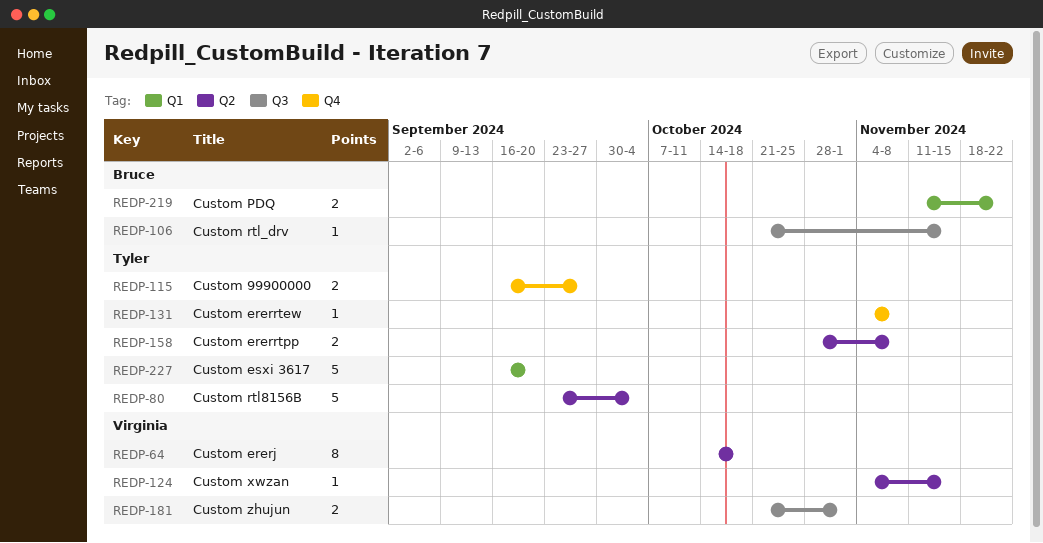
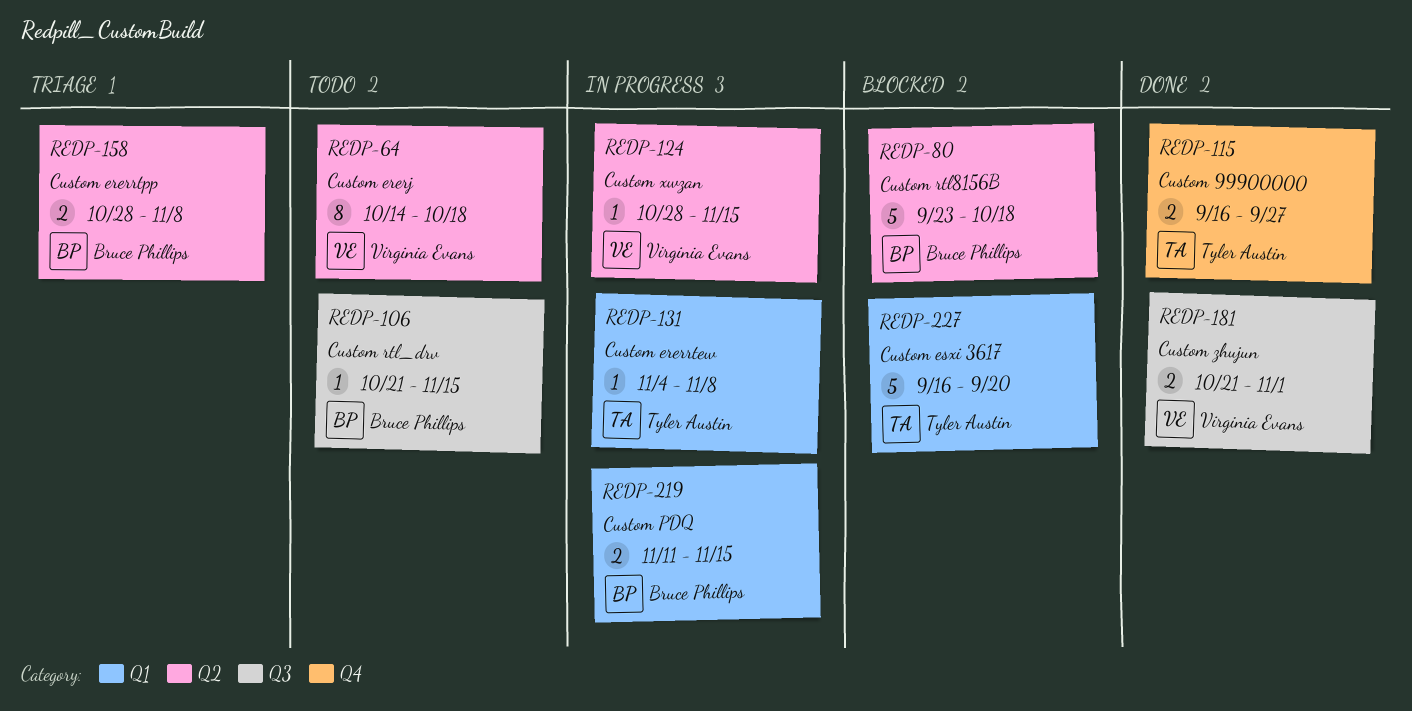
REDP-80, owner: Tyler Austin -> Bruce Phillips
REDP-80, due: Oct 4 -> Oct 18
REDP-124, start: Nov 4 -> Oct 28
REDP-131, label: Q4 -> Q1
REDP-158, owner: Tyler Austin -> Bruce Phillips
REDP-219, due: Nov 22 -> Nov 15

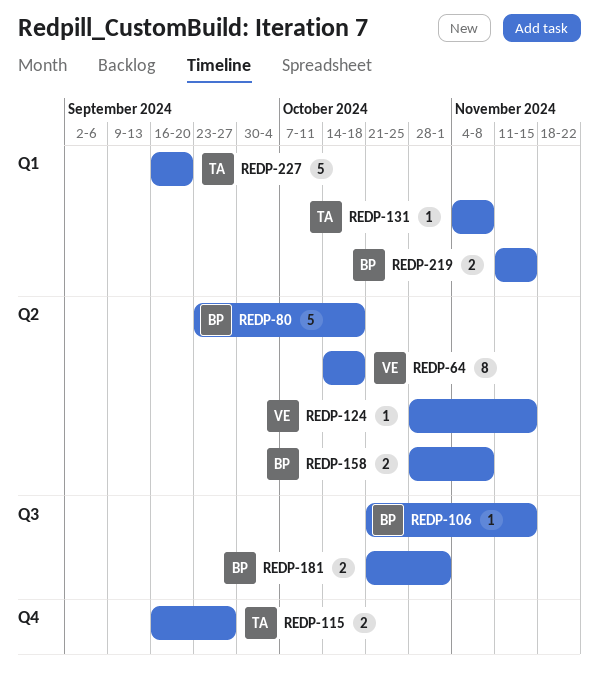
REDP-181, owner: Virginia Evans -> Bruce Phillips

